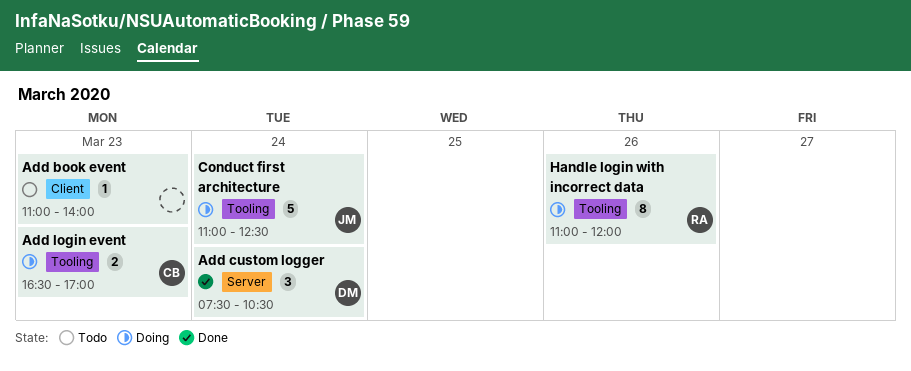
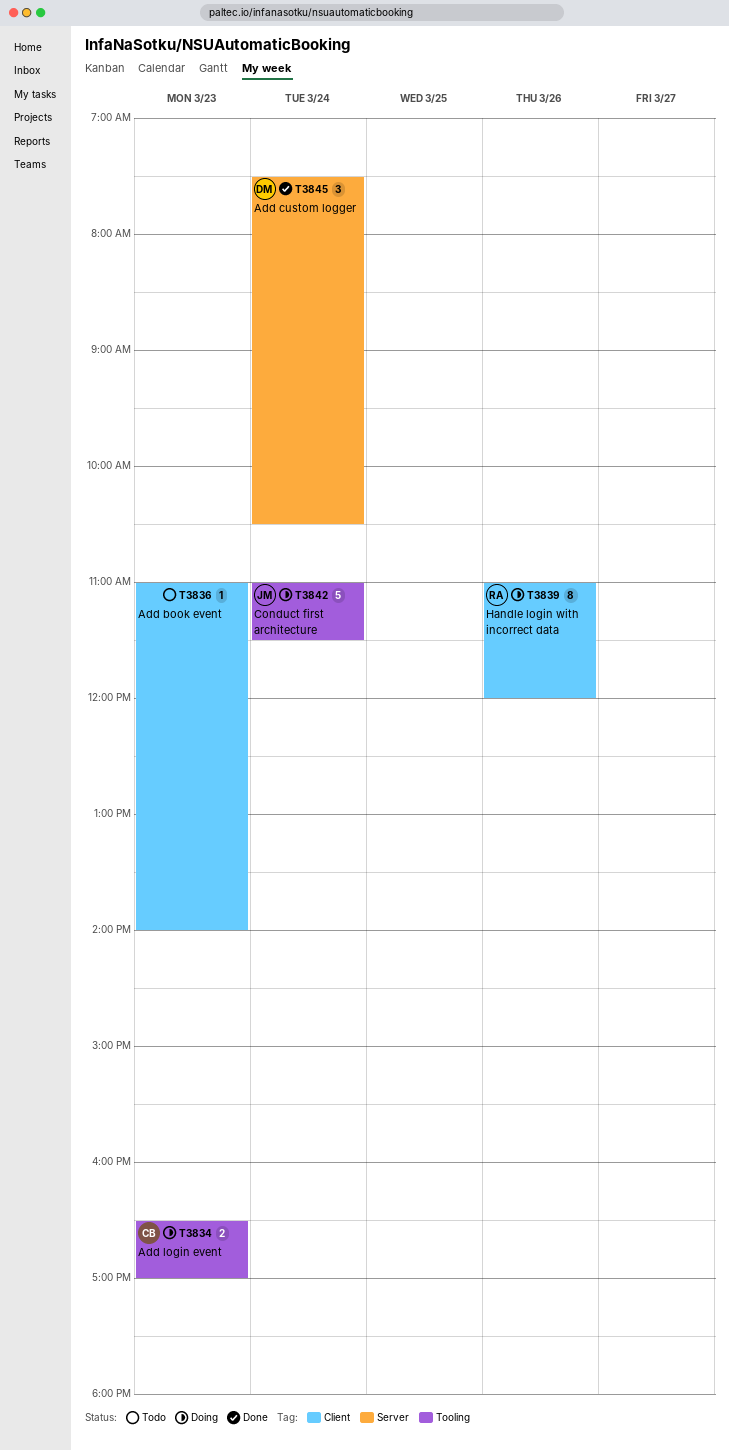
Conduct first architecture, ends: 12:30 -> 11:30
Handle login with incorrect data, label: Tooling -> Client

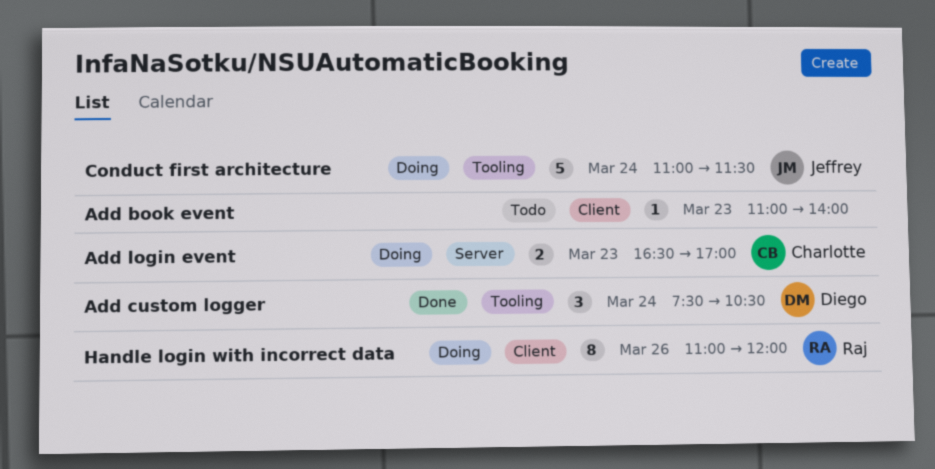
Add custom logger, label: Server -> Tooling
Add login event, label: Tooling -> Server

